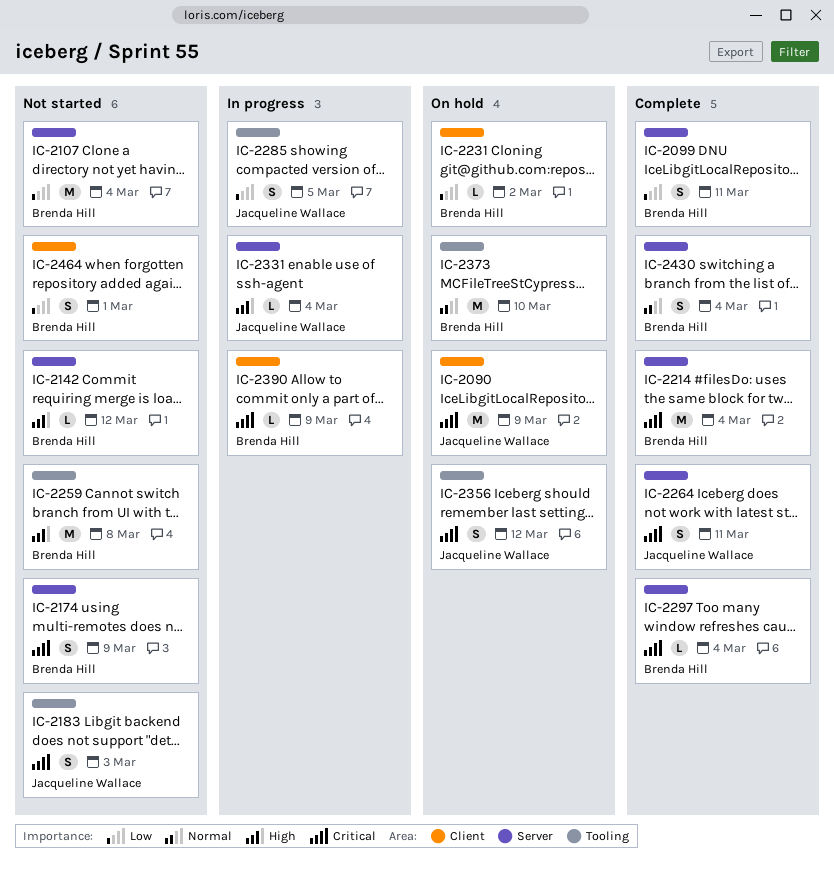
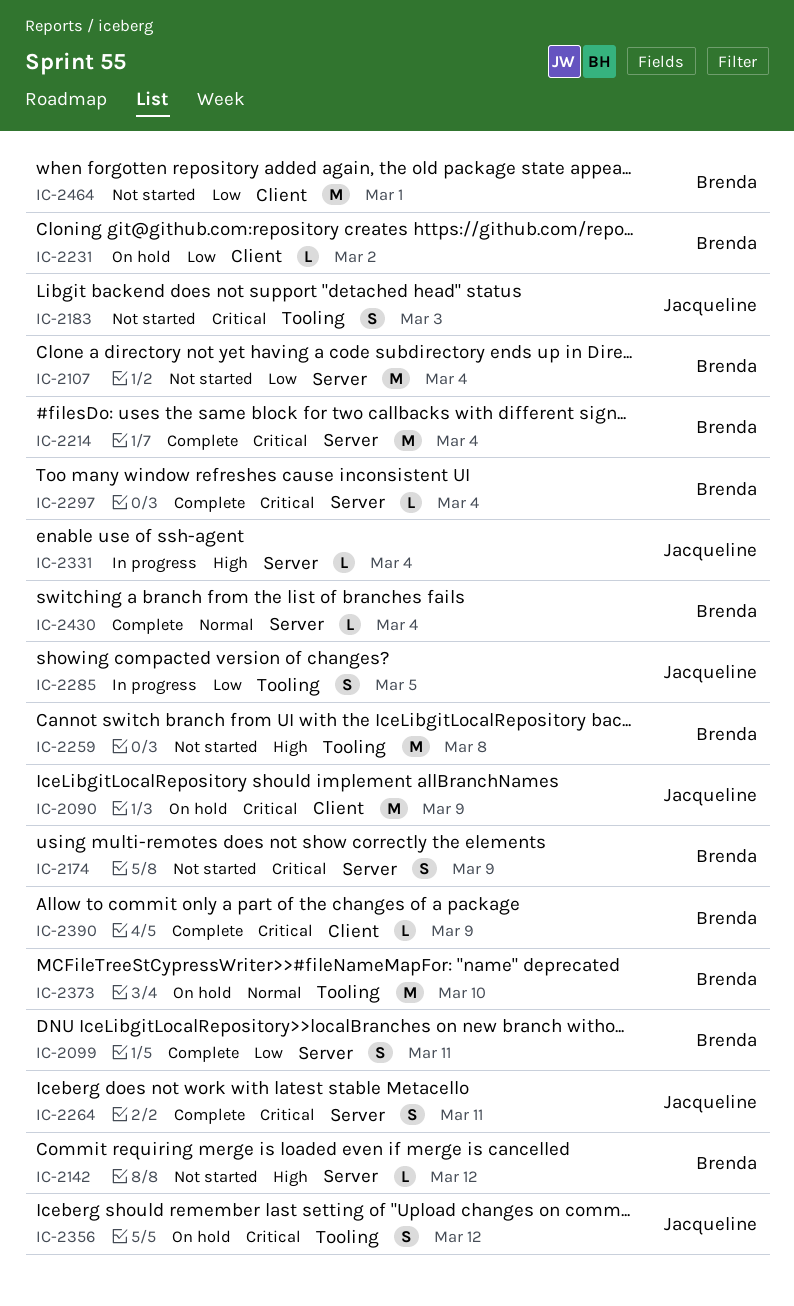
IC-2390, status: In progress -> Complete
IC-2430, estimate: S -> L
IC-2464, estimate: S -> M

